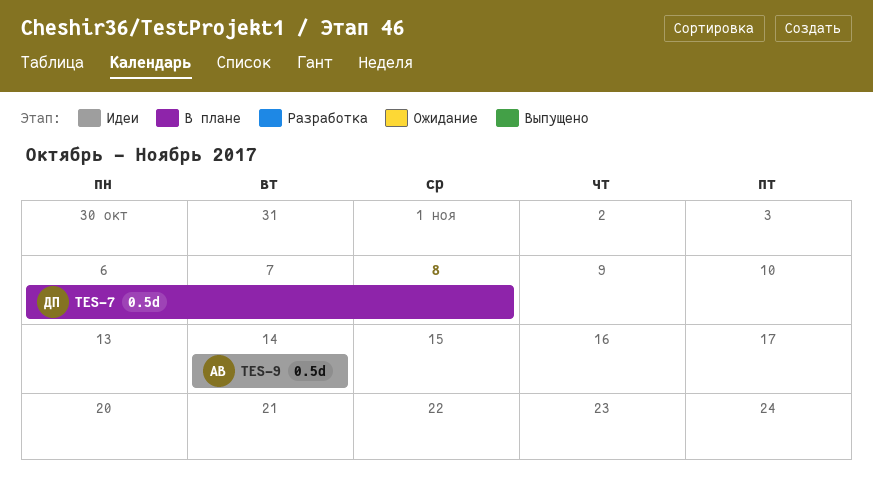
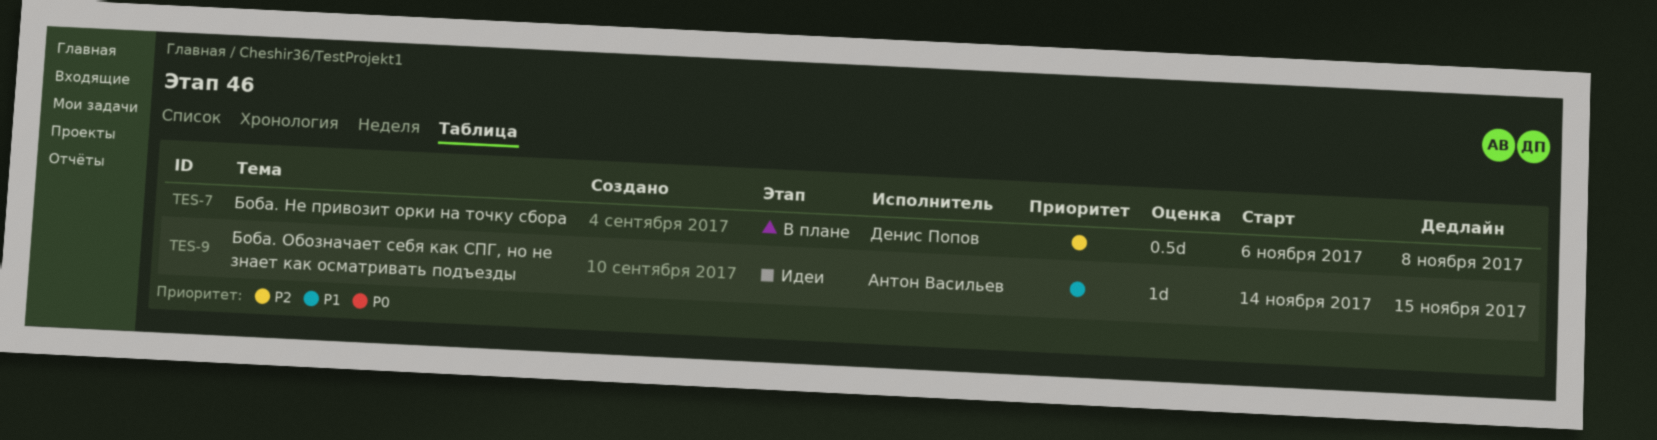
TES-9, estimate: 0.5d -> 1d
TES-9, due: Nov 14 -> Nov 15

